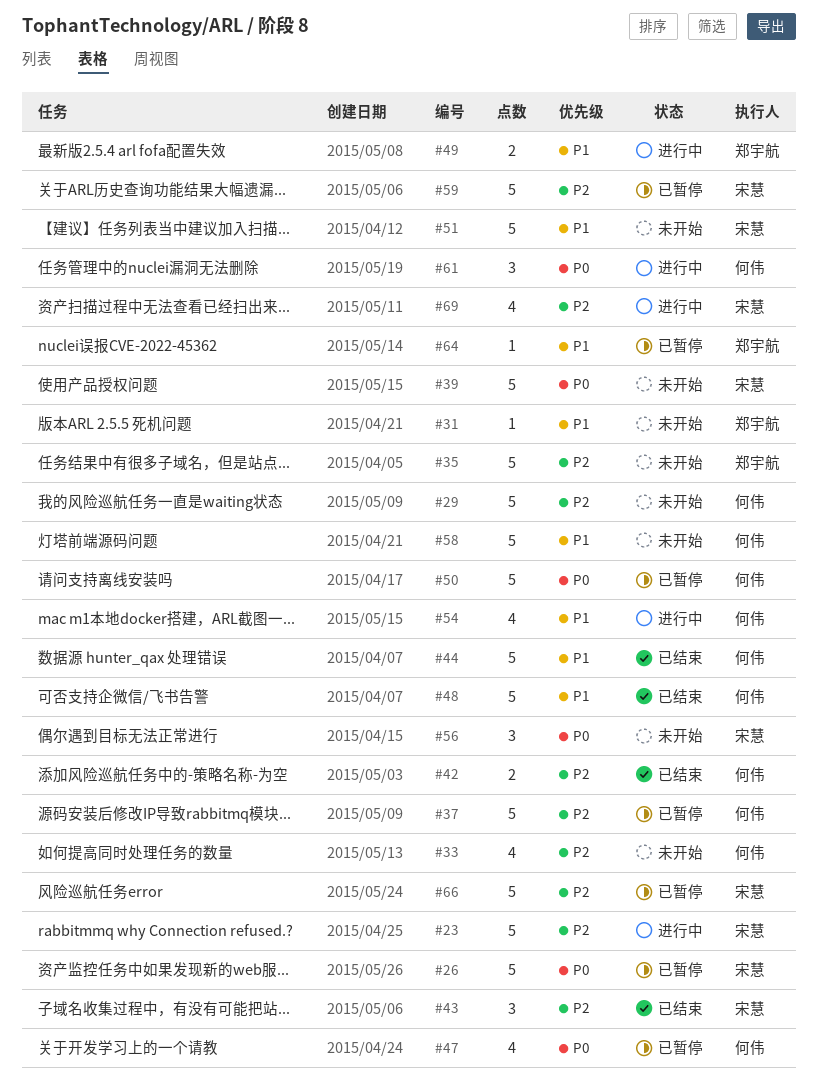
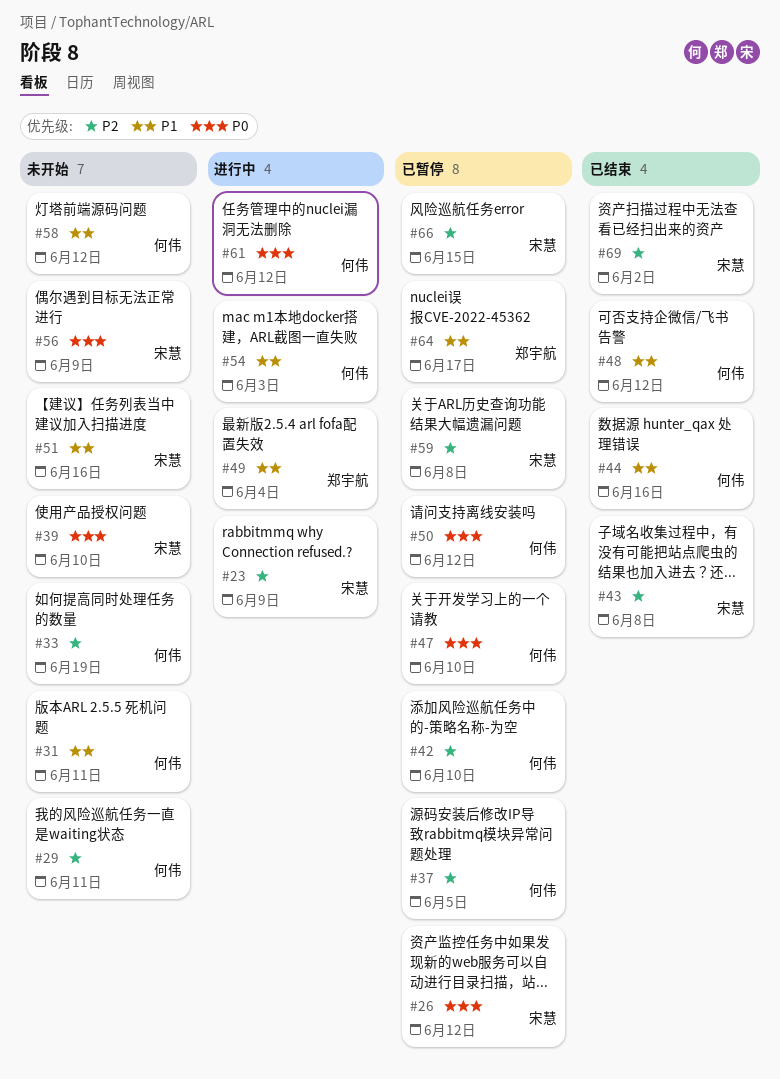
#31, owner: 郑宇航 -> 何伟
#35: present -> none
#42, status: 已结束 -> 已暂停
#69, status: 进行中 -> 已结束

